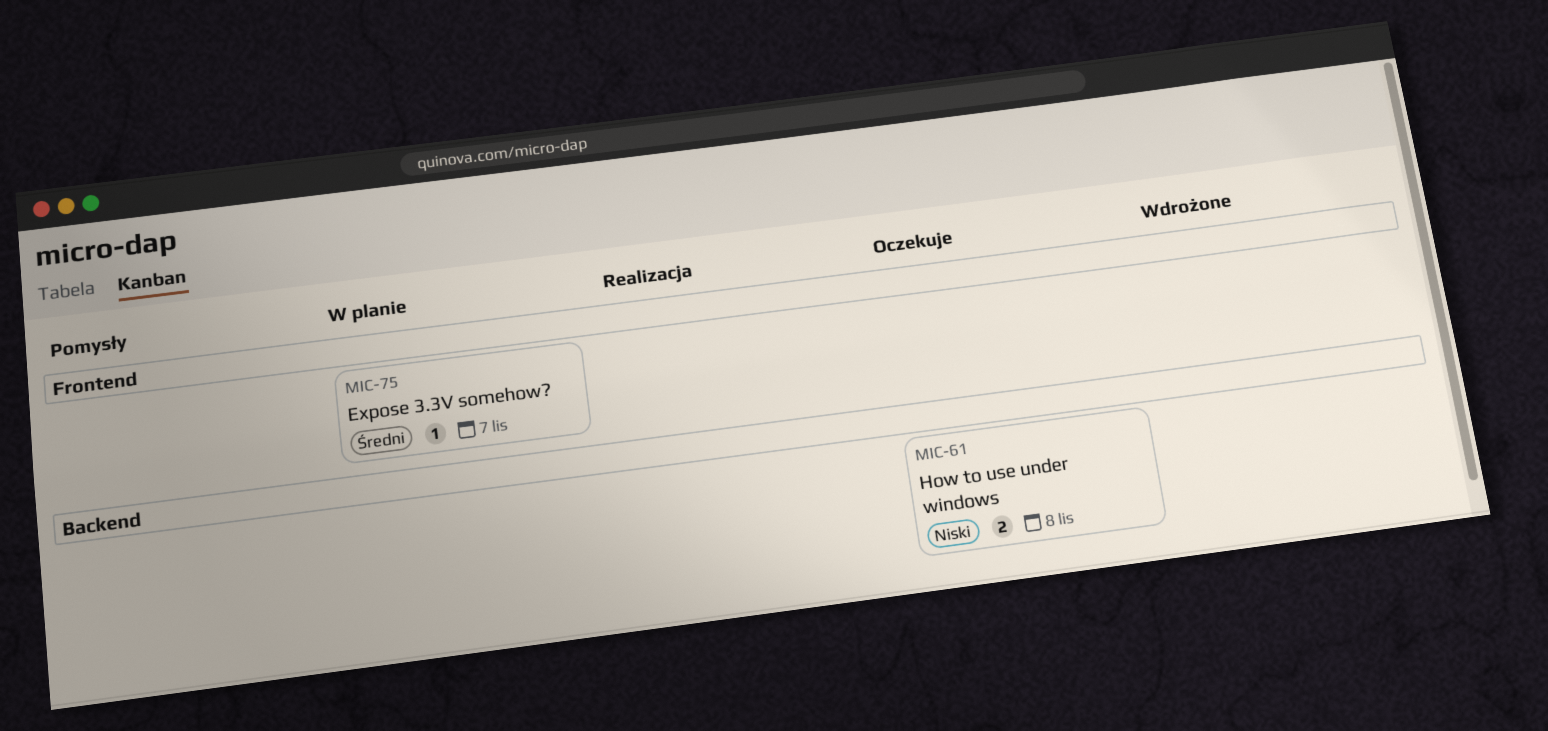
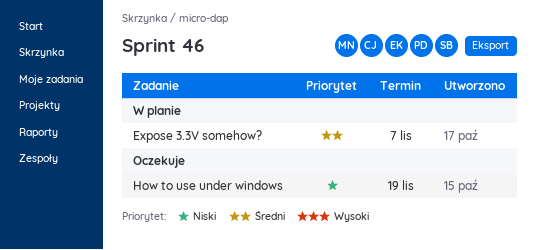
How to use under windows, due: Nov 8 -> Nov 19

